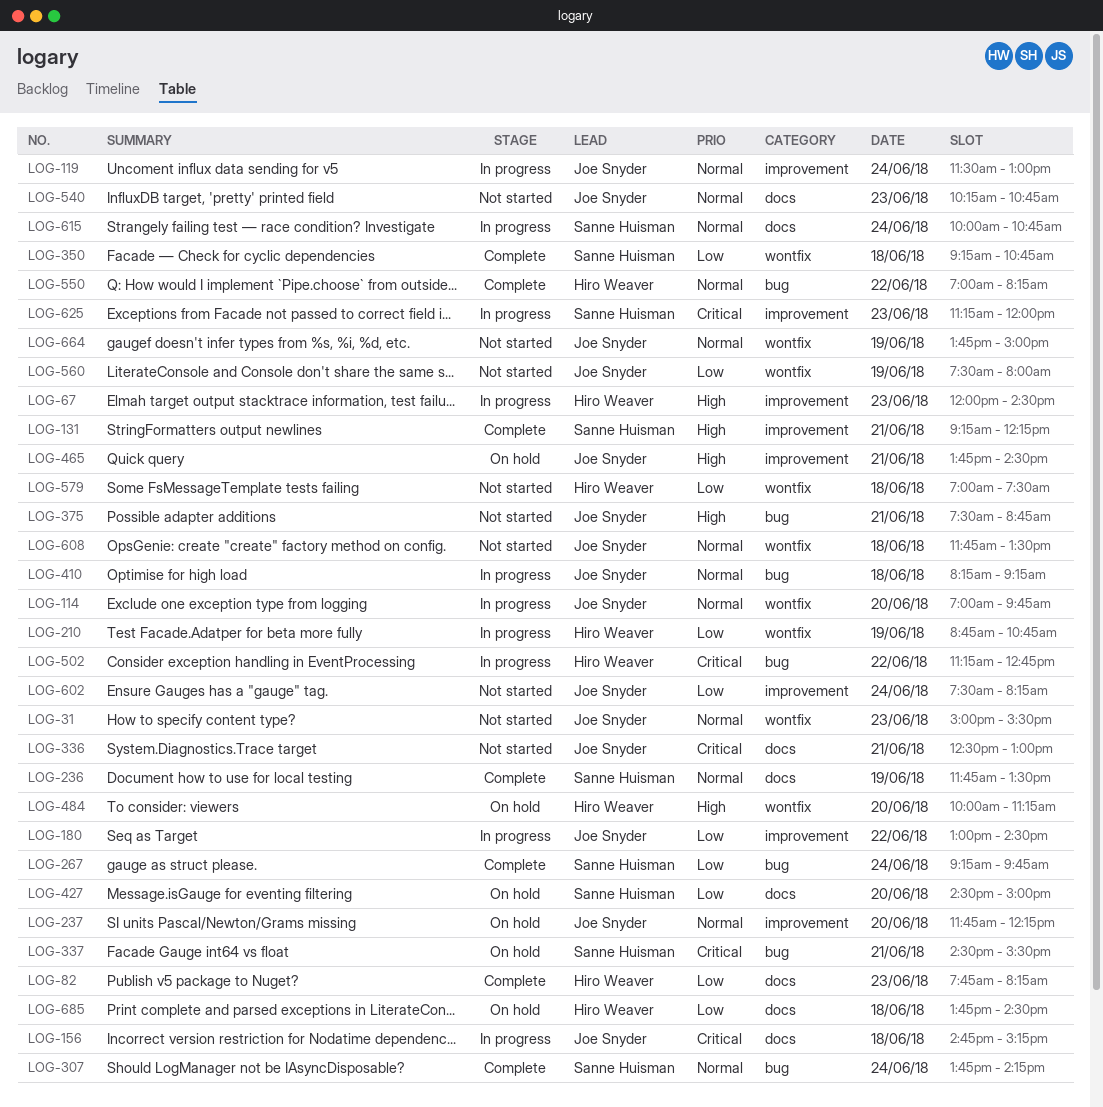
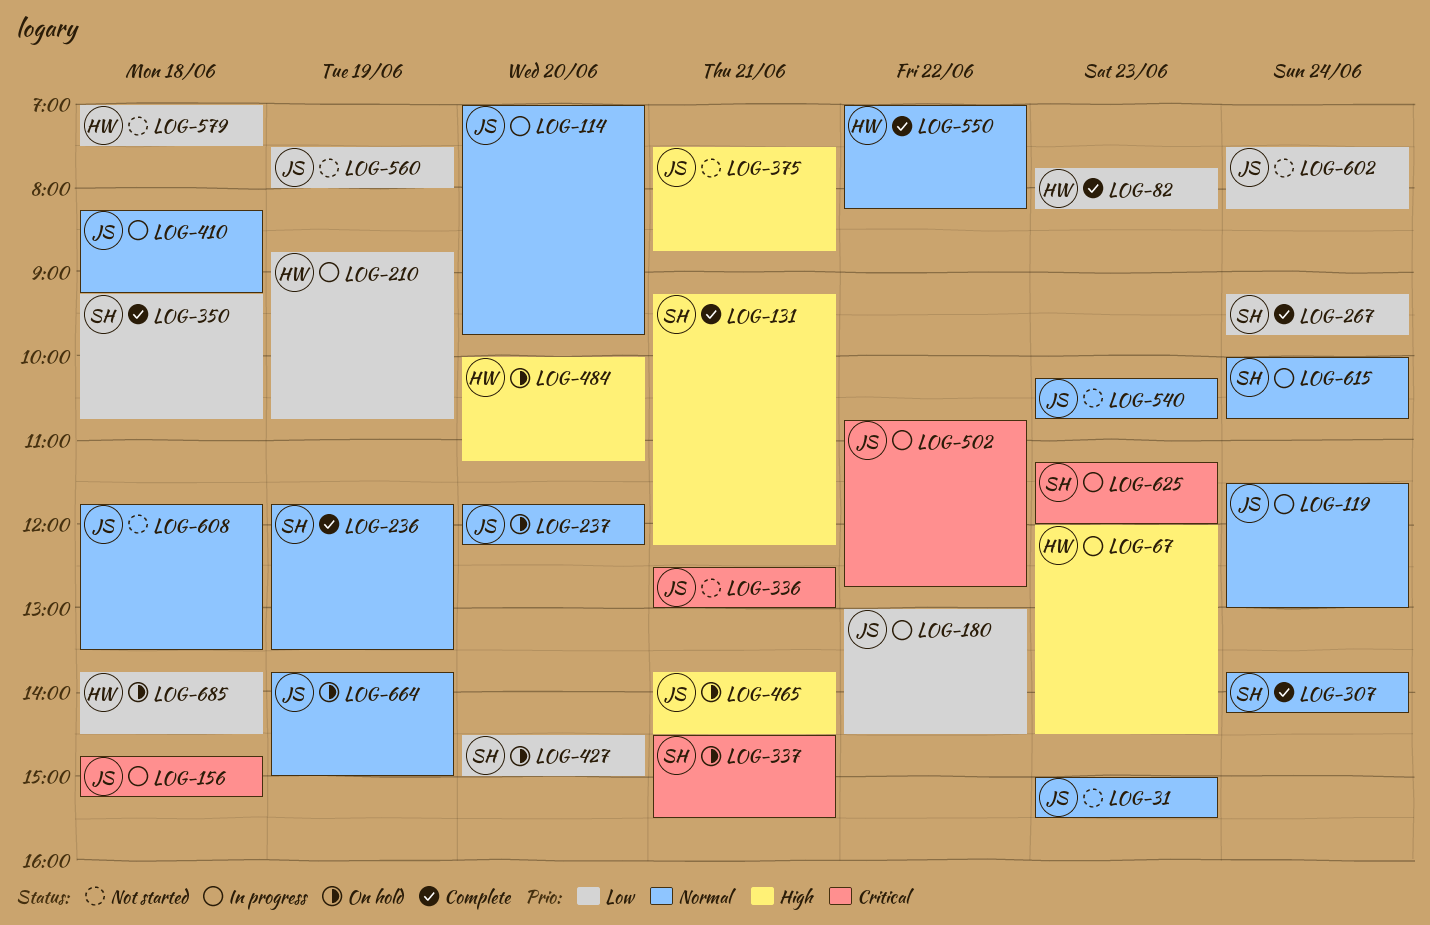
LOG-502, owner: Hiro Weaver -> Joe Snyder
LOG-502, begins: 11:15 -> 10:45
LOG-664, status: Not started -> On hold

